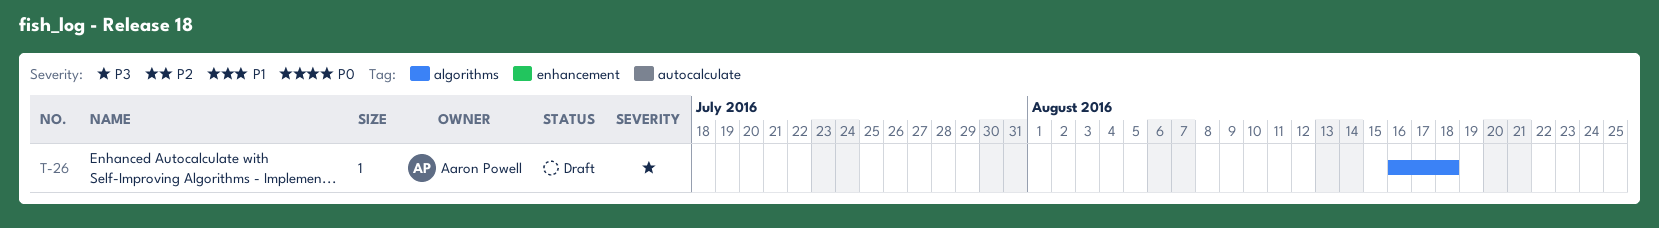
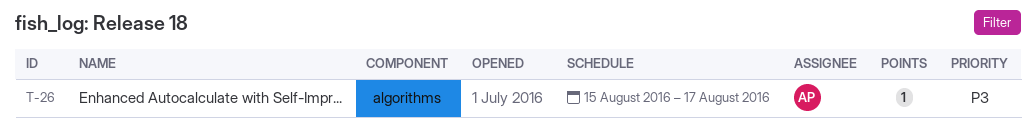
T-26, start: Aug 16 -> Aug 15
T-26, due: Aug 18 -> Aug 17

